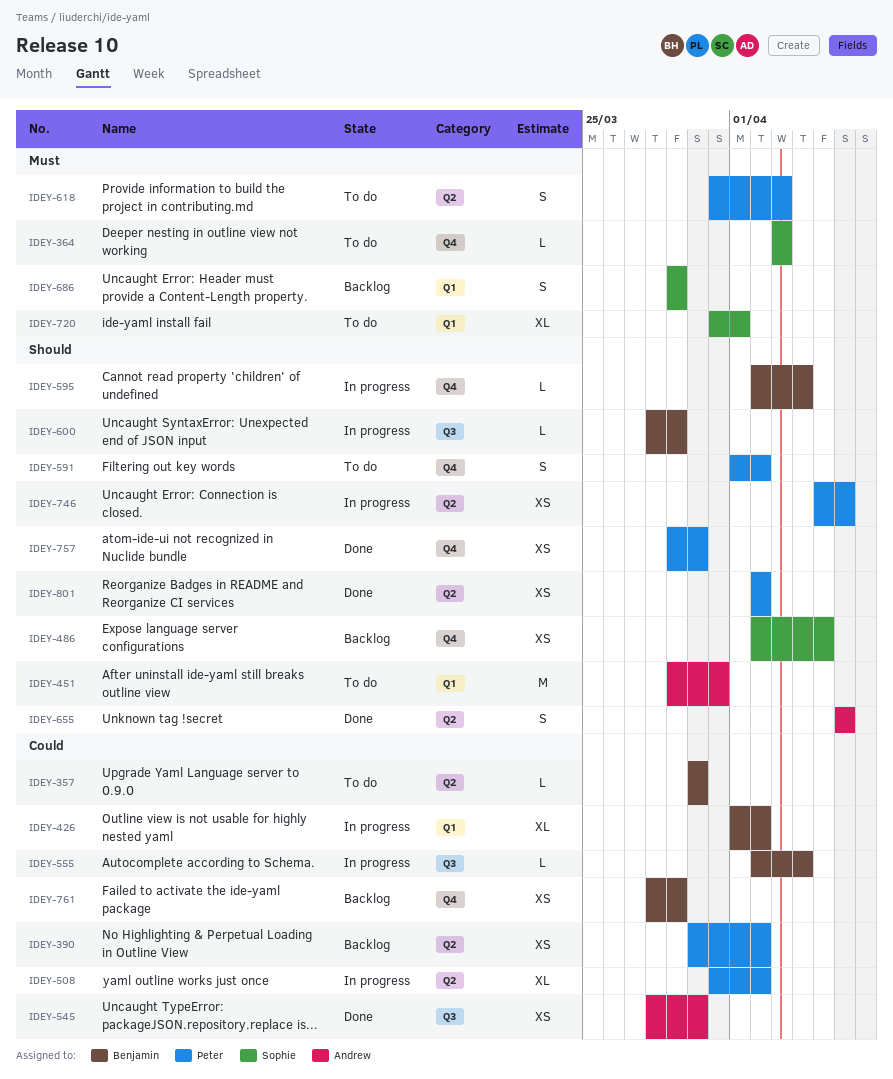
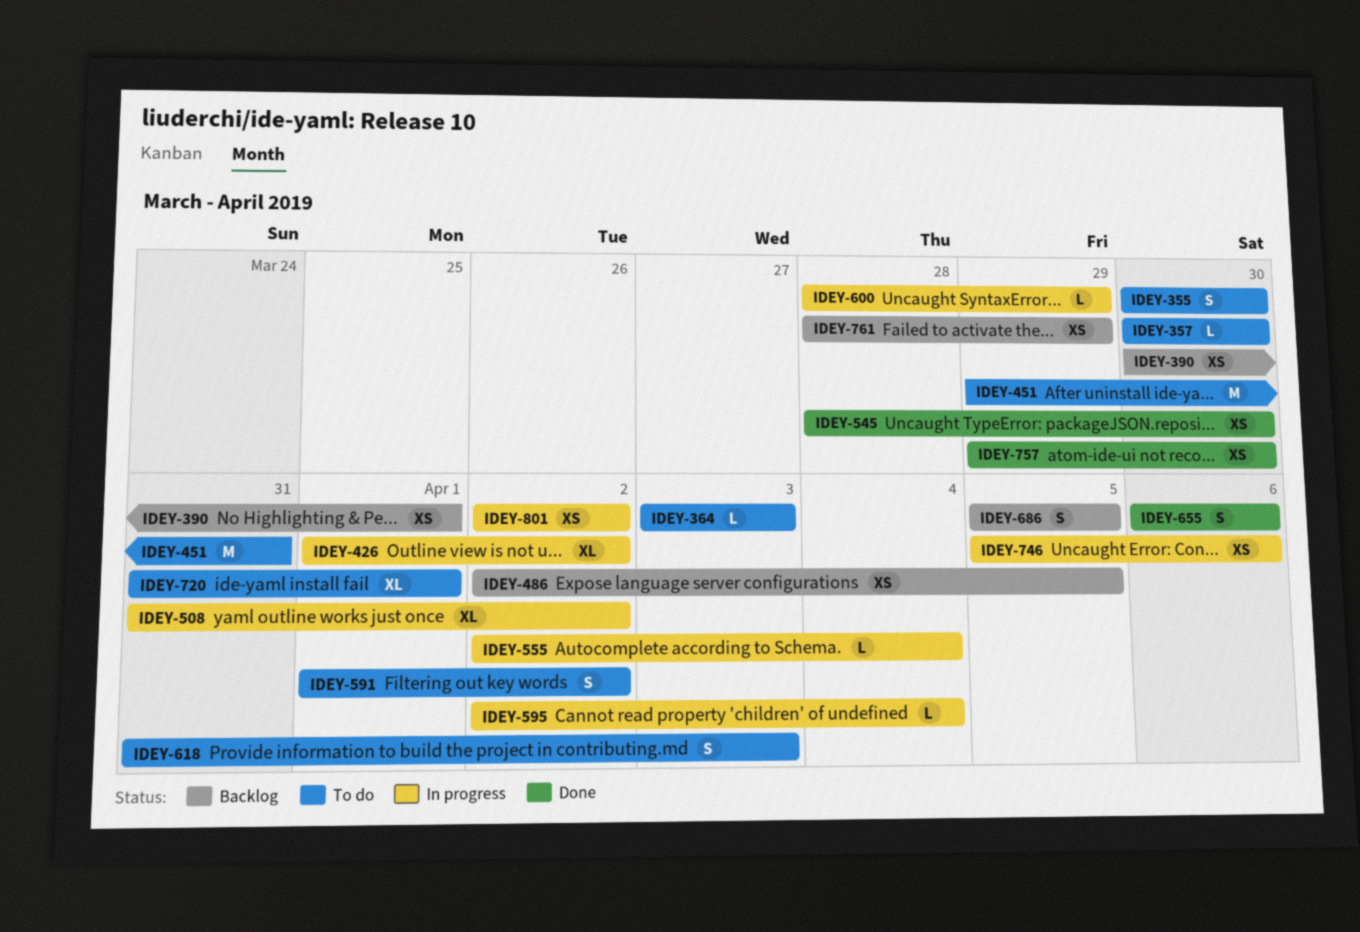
IDEY-355: none -> present
IDEY-390, due: Apr 2 -> Apr 1
IDEY-686, start: Mar 29 -> Apr 5
IDEY-686, due: Mar 29 -> Apr 5
IDEY-801, status: Done -> In progress

